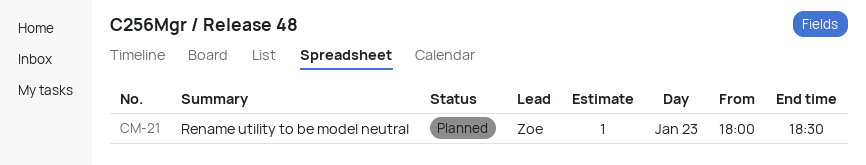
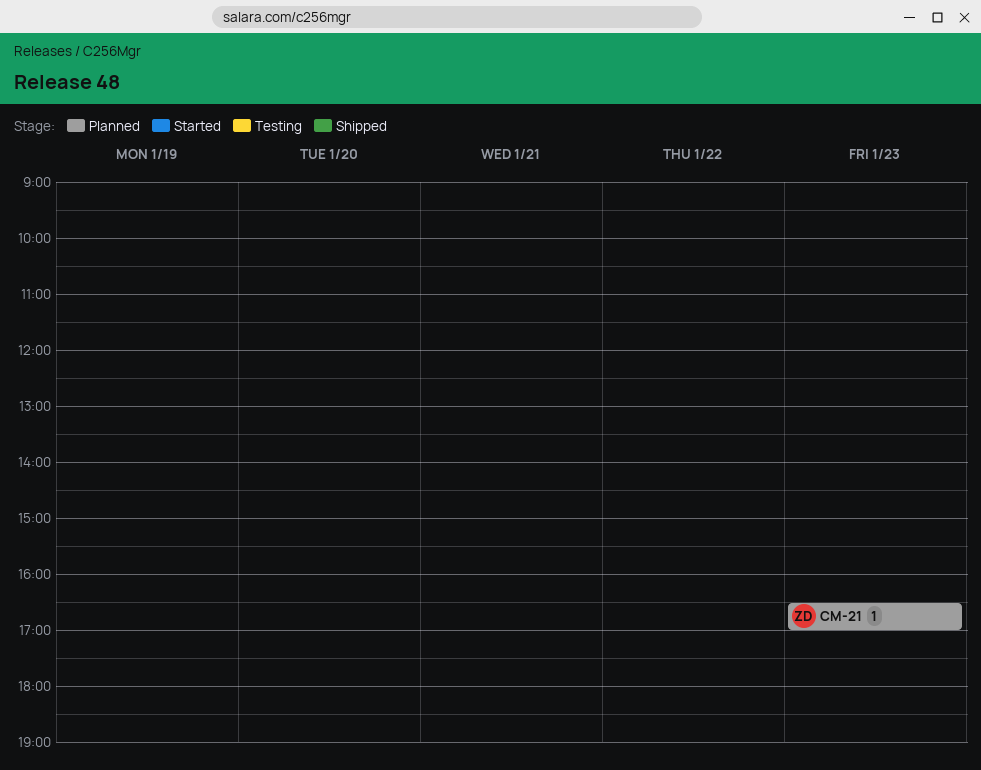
CM-21, begins: 18:00 -> 16:30
CM-21, ends: 18:30 -> 17:00

